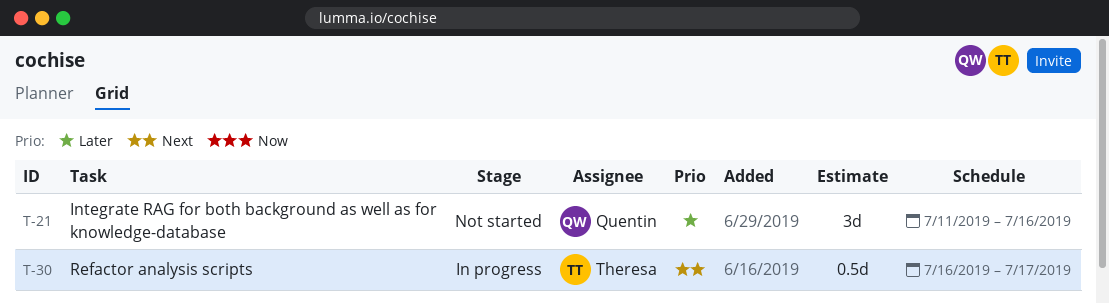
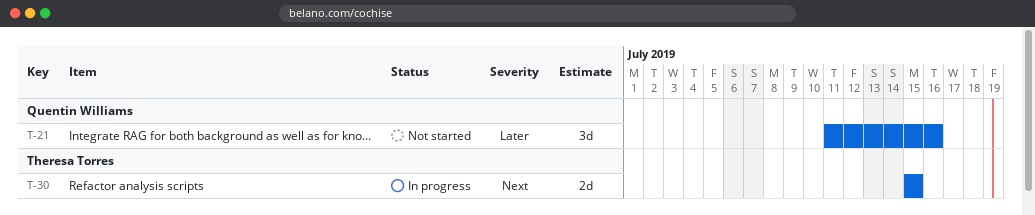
T-30, estimate: 0.5d -> 2d
T-30, start: Jul 16 -> Jul 15
T-30, due: Jul 17 -> Jul 15

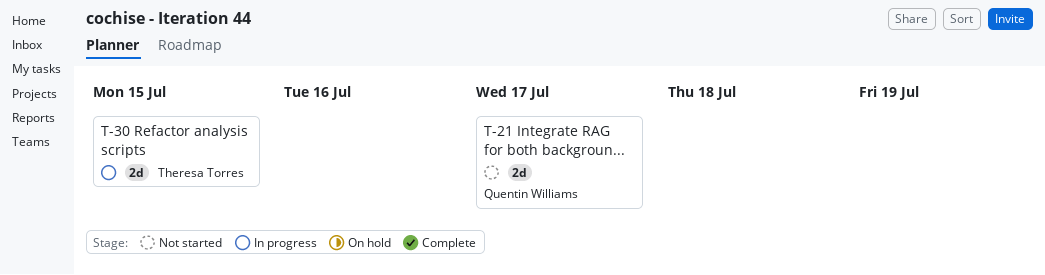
T-21, estimate: 3d -> 2d
T-21, due: Jul 16 -> Jul 17

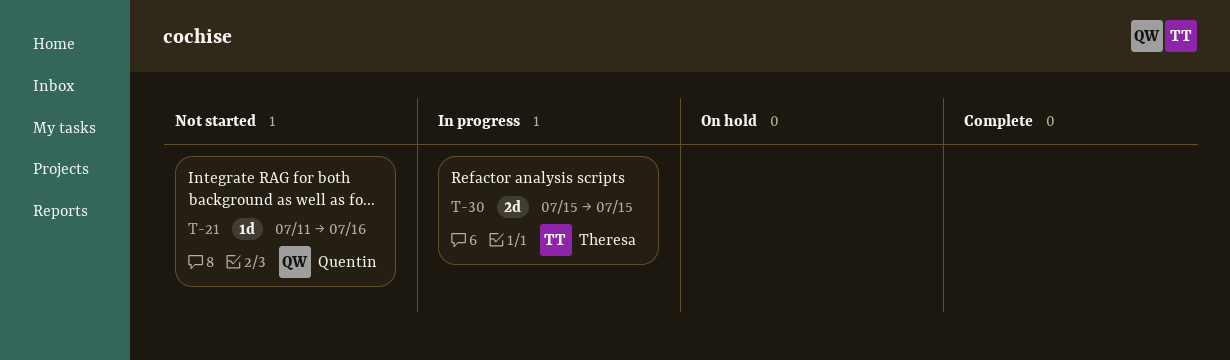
T-21, estimate: 2d -> 1d
T-21, due: Jul 17 -> Jul 16

